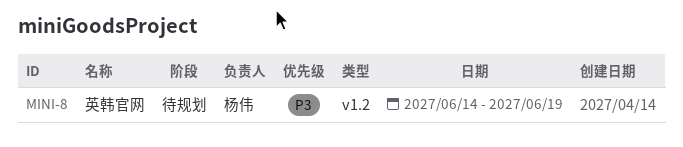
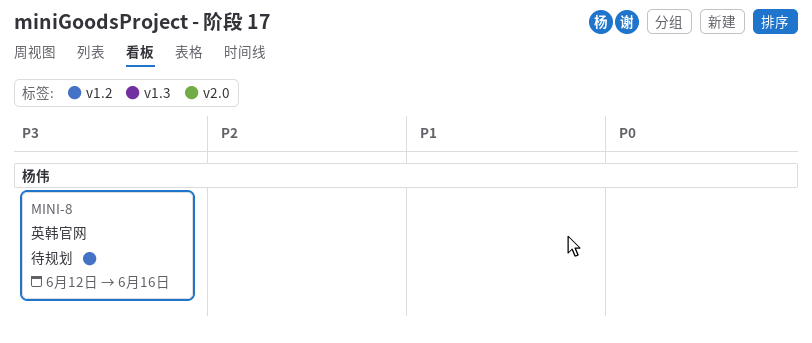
MINI-8, start: Jun 14 -> Jun 12
MINI-8, due: Jun 19 -> Jun 16

